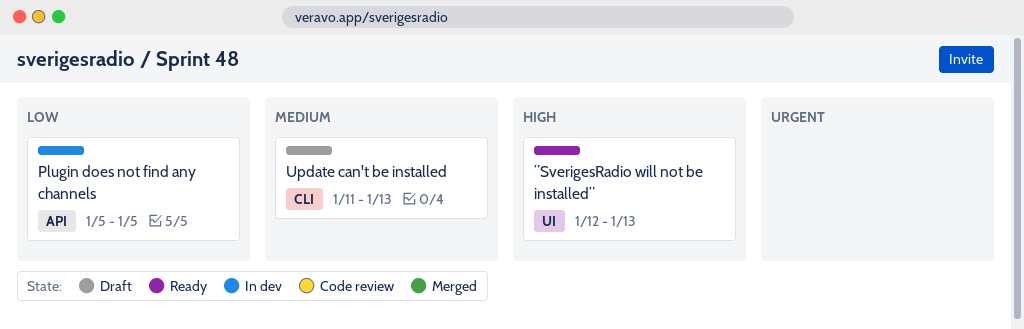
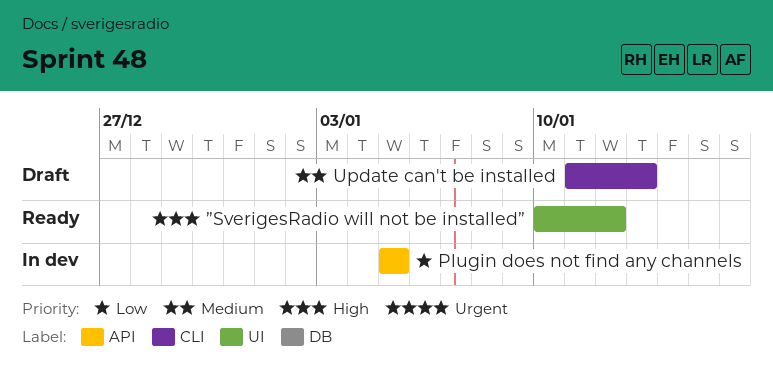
”SverigesRadio will not be installed”, start: Jan 12 -> Jan 10
”SverigesRadio will not be installed”, due: Jan 13 -> Jan 12

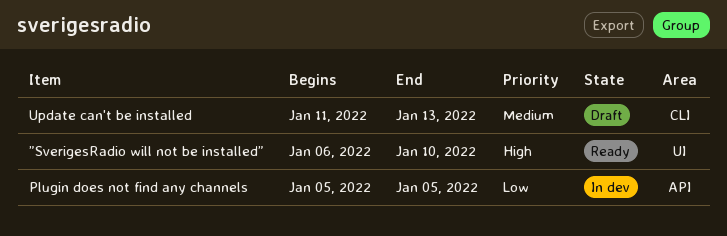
”SverigesRadio will not be installed”, start: Jan 10 -> Jan 6
”SverigesRadio will not be installed”, due: Jan 12 -> Jan 10

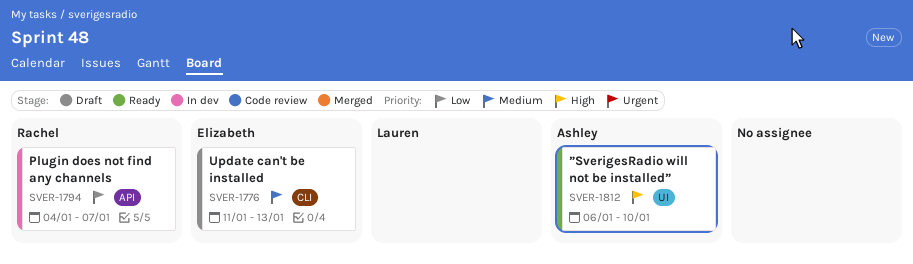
Plugin does not find any channels, start: Jan 5 -> Jan 4
Plugin does not find any channels, due: Jan 5 -> Jan 7

